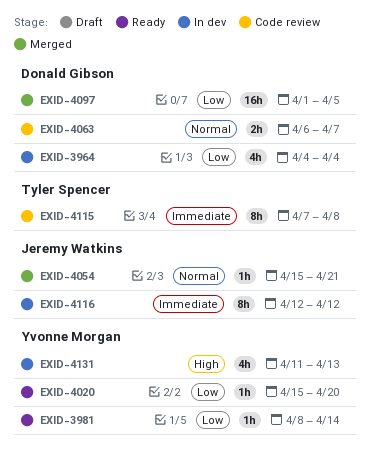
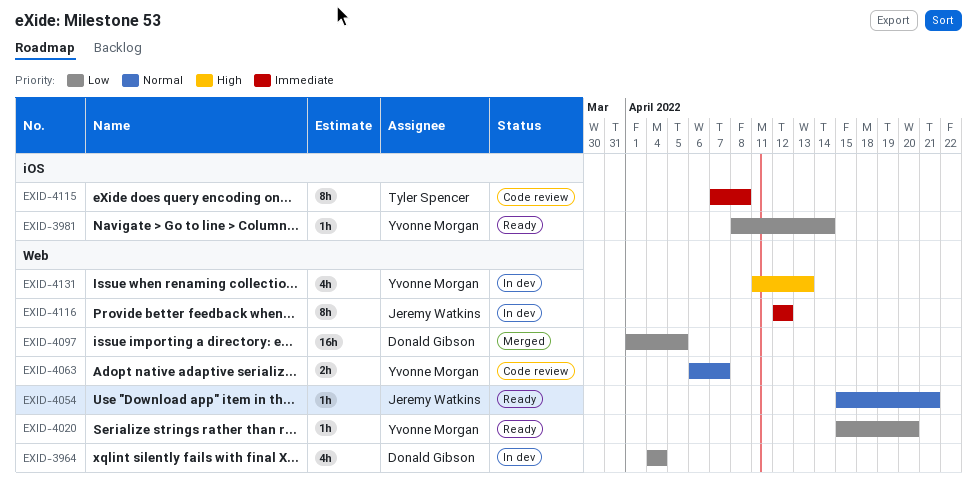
EXID-4054, status: Merged -> Ready
EXID-4063, owner: Donald Gibson -> Yvonne Morgan

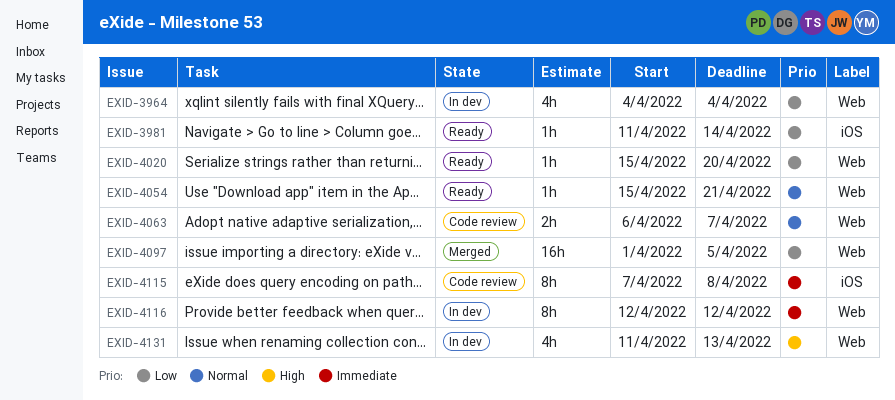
EXID-3981, start: Apr 8 -> Apr 11

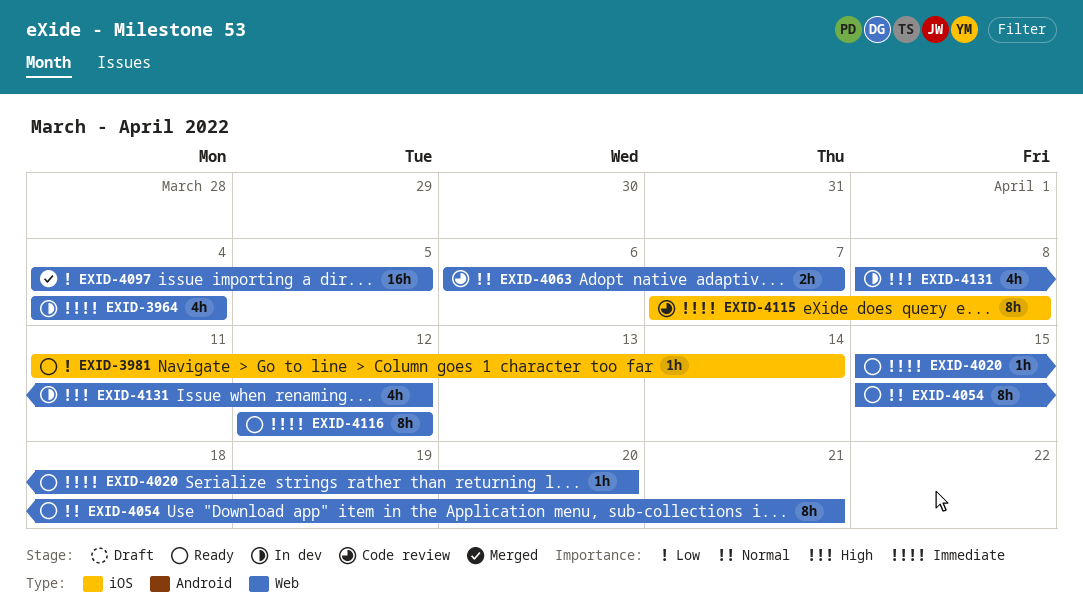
EXID-3964, priority: Low -> Immediate
EXID-4020, priority: Low -> Immediate
EXID-4054, estimate: 1h -> 8h
EXID-4097, start: Apr 1 -> Apr 4
EXID-4116, status: In dev -> Ready
EXID-4131, start: Apr 11 -> Apr 8
EXID-4131, due: Apr 13 -> Apr 12

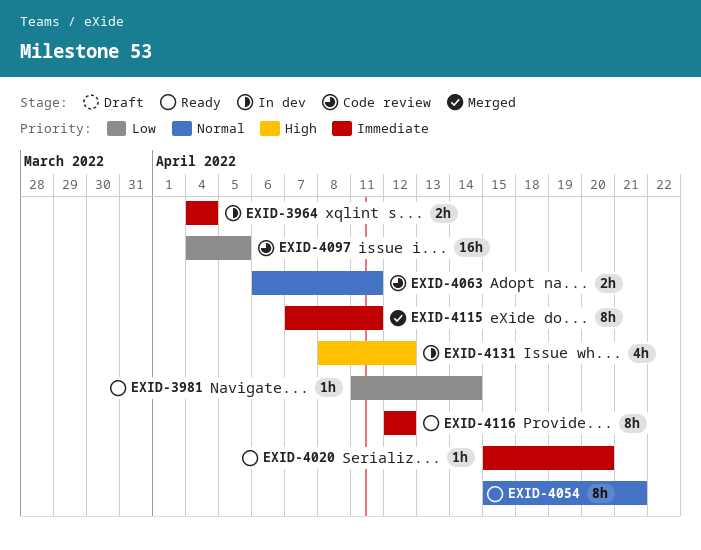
EXID-3964, estimate: 4h -> 2h
EXID-4063, due: Apr 7 -> Apr 11
EXID-4097, status: Merged -> Code review
EXID-4115, status: Code review -> Merged
EXID-4115, due: Apr 8 -> Apr 11

